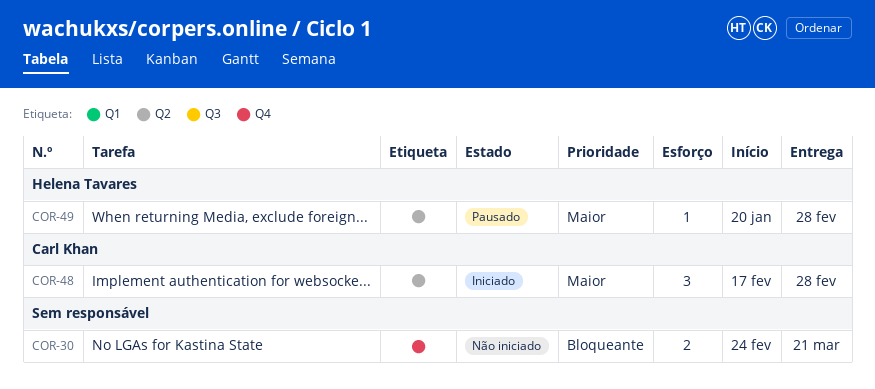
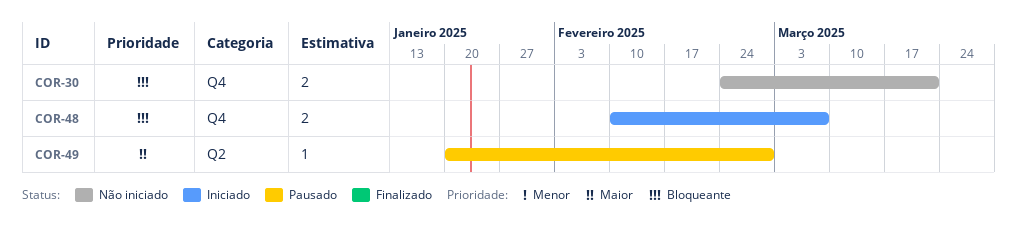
COR-48, priority: Maior -> Bloqueante
COR-48, label: Q2 -> Q4
COR-48, estimate: 3 -> 2
COR-48, start: Feb 17 -> Feb 10
COR-48, due: Feb 28 -> Mar 7

